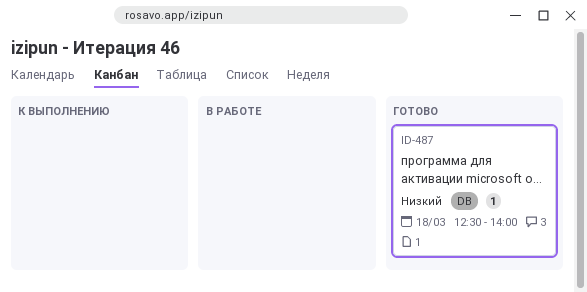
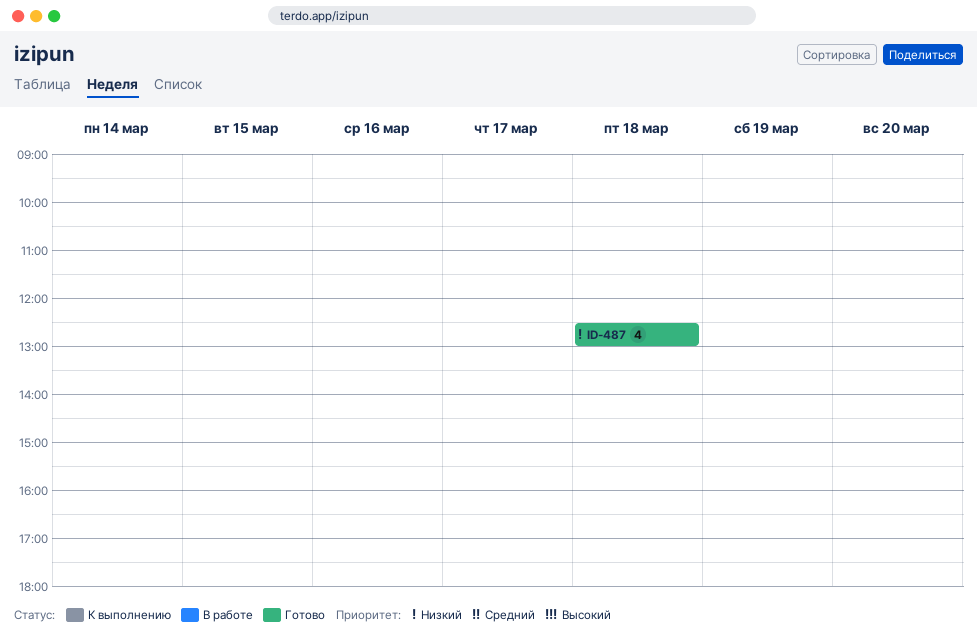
ID-487, estimate: 1 -> 4
ID-487, ends: 14:00 -> 13:00

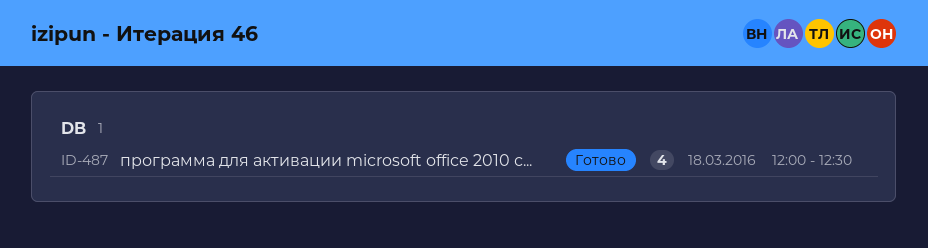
ID-487, begins: 12:30 -> 12:00
ID-487, ends: 13:00 -> 12:30

